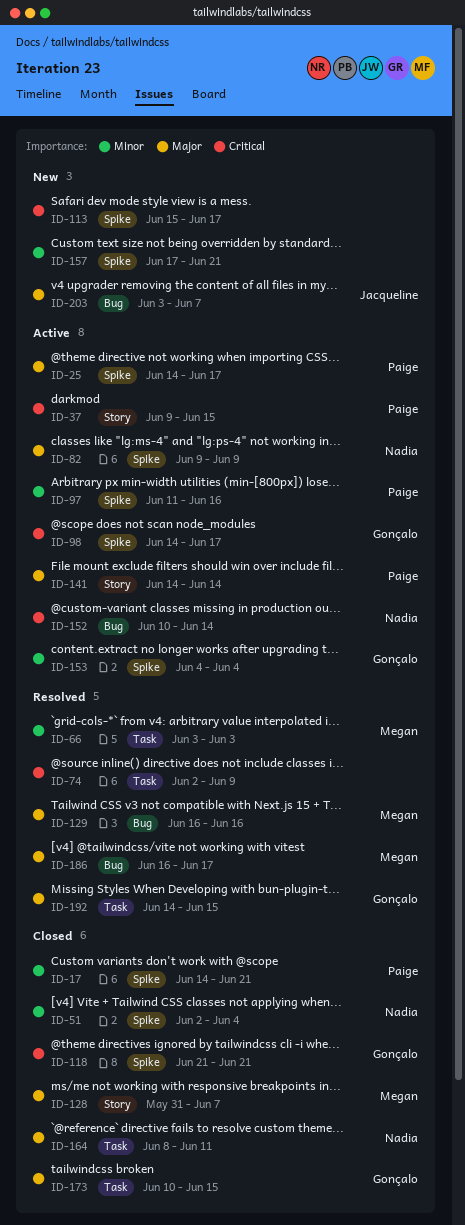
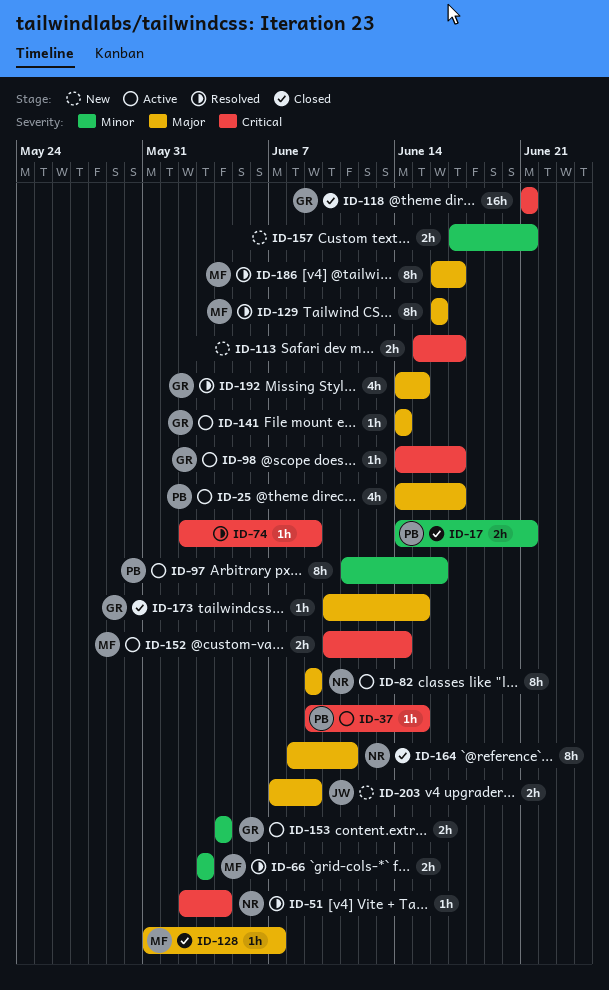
ID-51, status: Closed -> Resolved
ID-51, priority: Minor -> Critical
ID-141, owner: Paige -> Gonçalo
ID-152, owner: Nadia -> Megan
ID-203, start: Jun 3 -> Jun 7
ID-203, due: Jun 7 -> Jun 9

